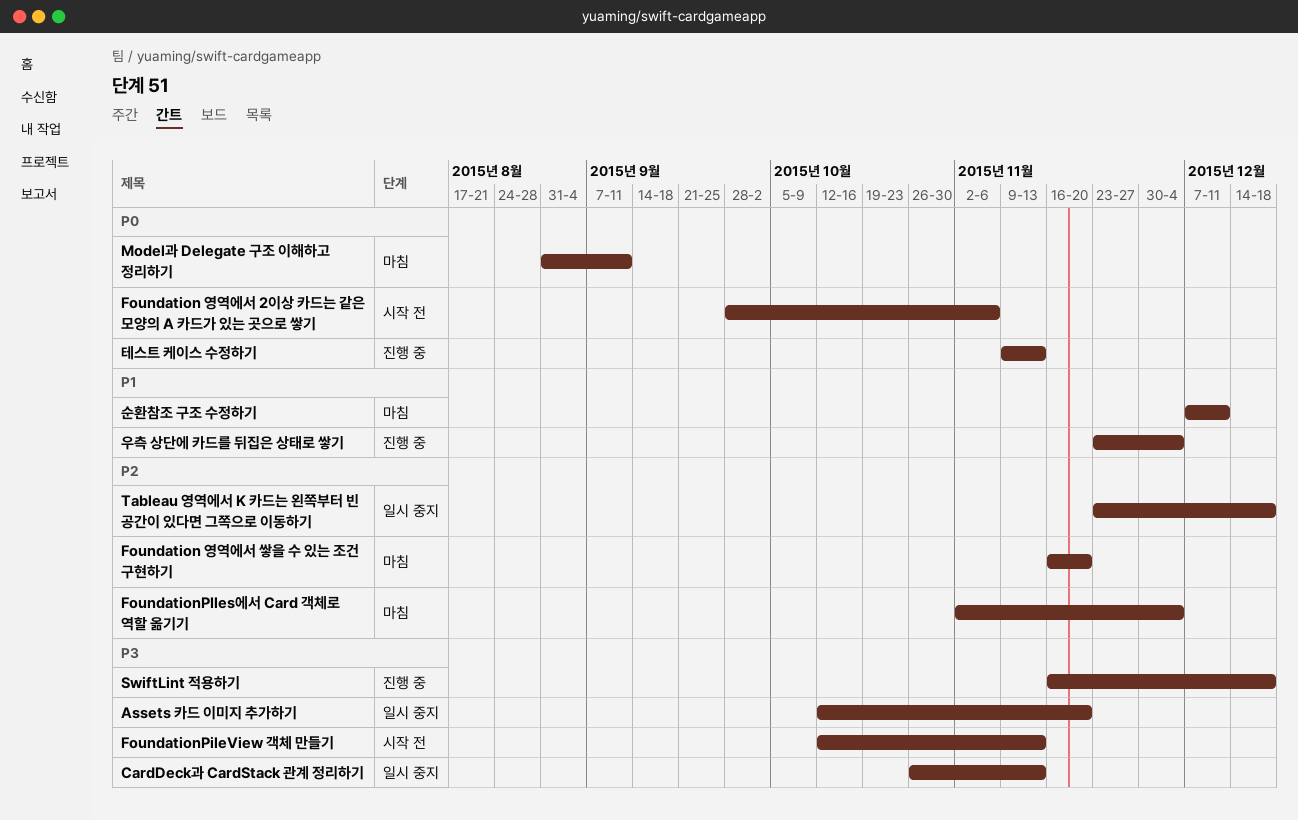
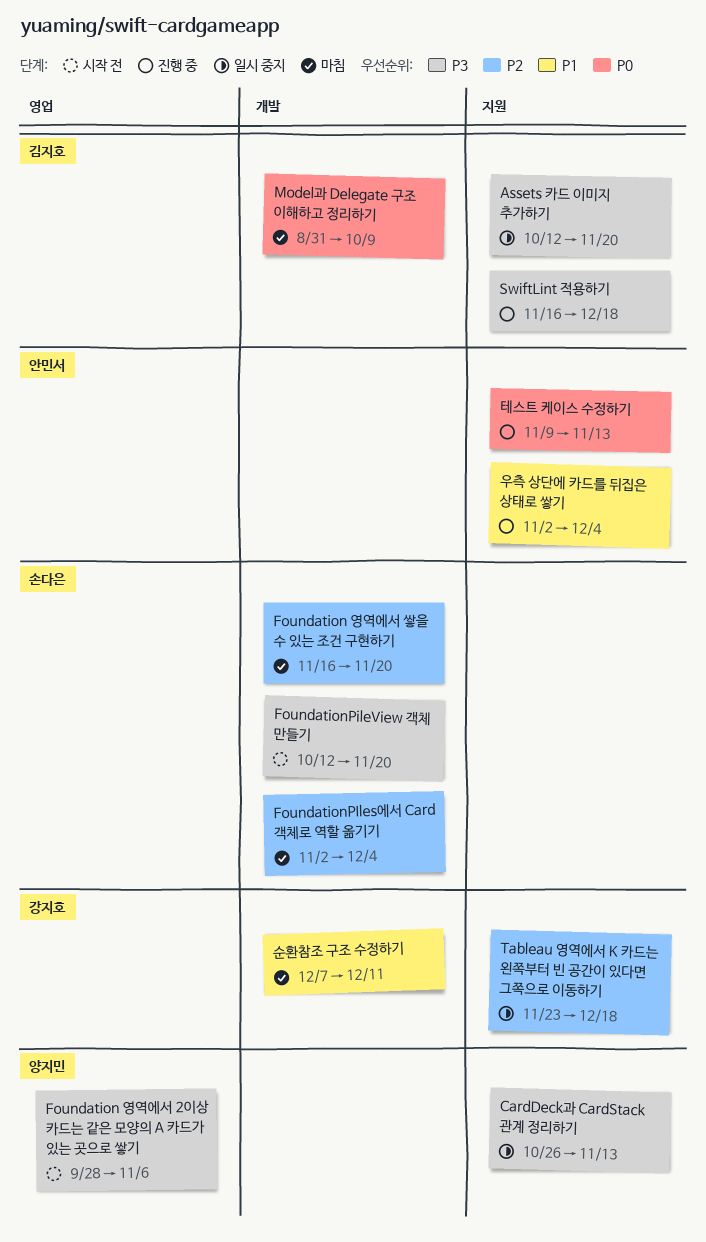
Foundation 영역에서 2이상 카드는 같은 모양의 A 카드가 있는 곳으로 쌓기, priority: P0 -> P3
FoundationPileView 객체 만들기, due: Nov 13 -> Nov 20
Model과 Delegate 구조 이해하고 정리하기, due: Sep 11 -> Oct 9
우측 상단에 카드를 뒤집은 상태로 쌓기, start: Nov 23 -> Nov 2

